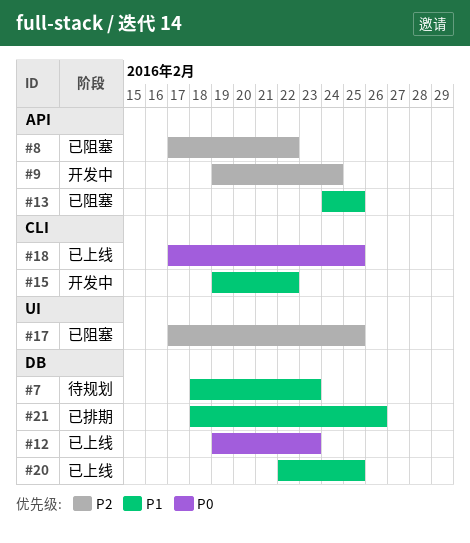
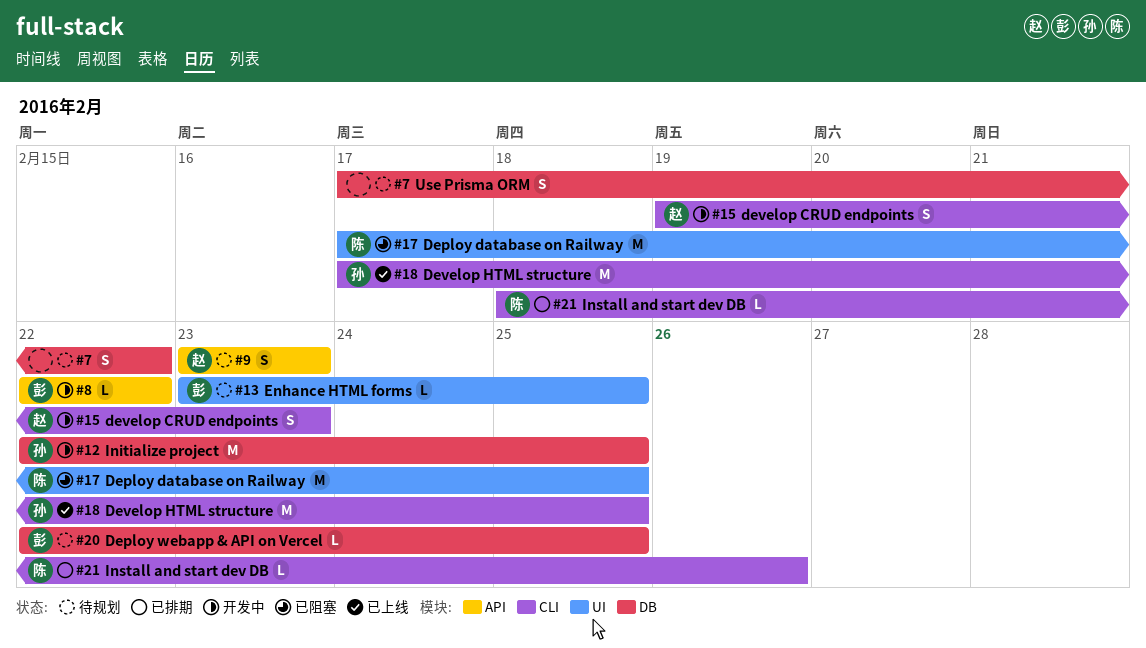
#7, start: Feb 18 -> Feb 17
#7, due: Feb 23 -> Feb 22
#8, status: 已阻塞 -> 开发中
#8, start: Feb 17 -> Feb 22
#9, status: 开发中 -> 待规划
#9, start: Feb 19 -> Feb 23
#9, due: Feb 24 -> Feb 23
#12, status: 已上线 -> 开发中
#12, start: Feb 19 -> Feb 22
#12, due: Feb 23 -> Feb 25
#13, status: 已阻塞 -> 待规划
#13, label: API -> UI
#13, start: Feb 24 -> Feb 23
#15, due: Feb 22 -> Feb 23
#20, status: 已上线 -> 待规划
#21, label: DB -> CLI

